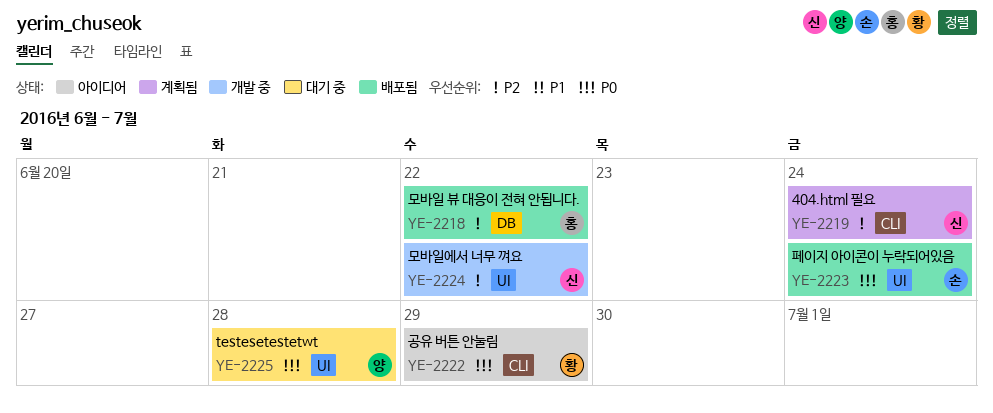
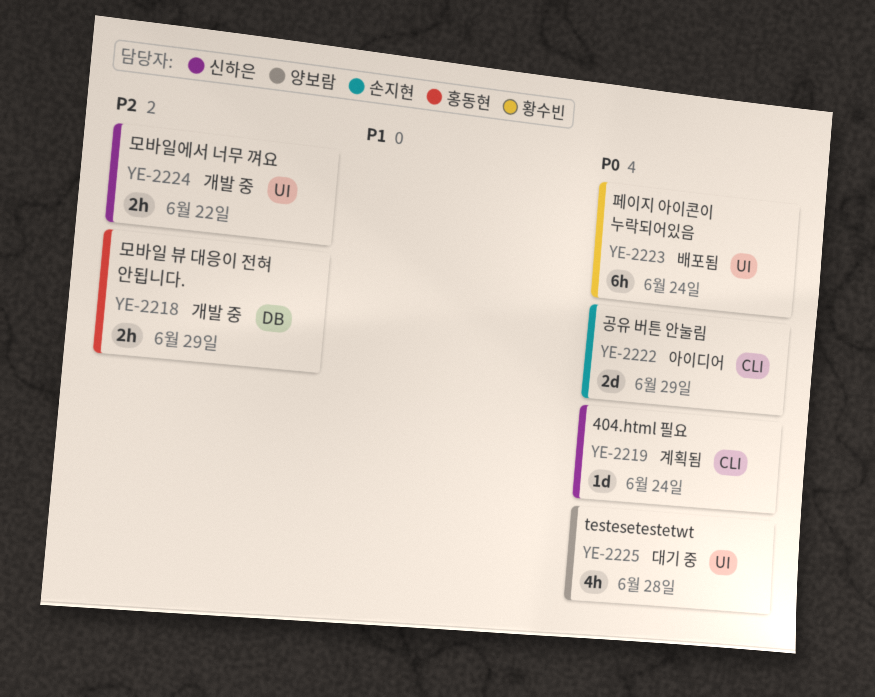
YE-2218, status: 배포됨 -> 개발 중
YE-2218, due: Jun 22 -> Jun 29
YE-2219, priority: P2 -> P0
YE-2222, owner: 황수빈 -> 손지현
YE-2223, owner: 손지현 -> 황수빈

